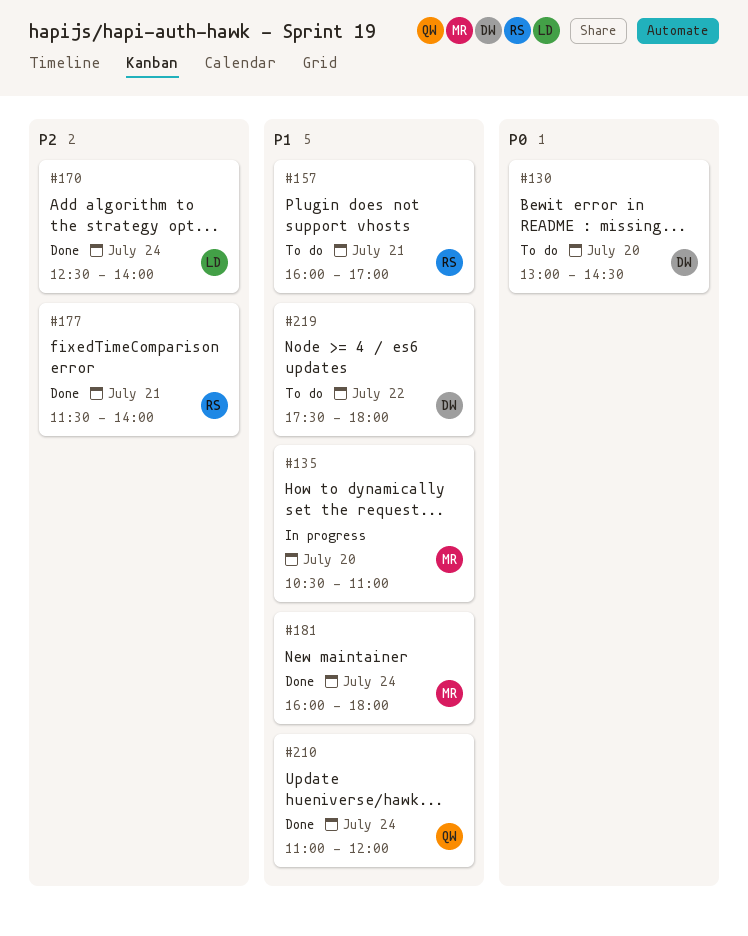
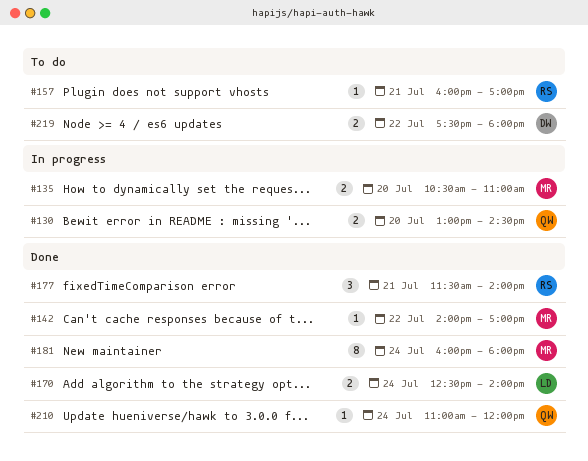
#130, status: To do -> In progress
#130, owner: DW -> QW
#142: none -> present

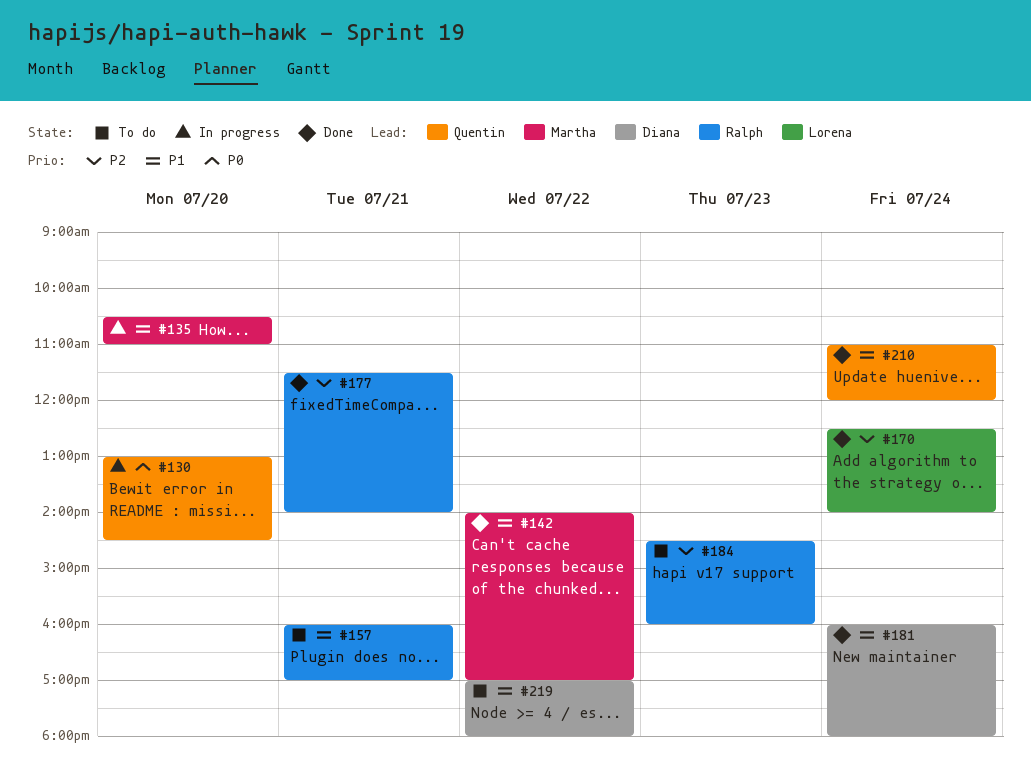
#181, owner: Martha -> Diana
#184: none -> present
#219, begins: 17:30 -> 17:00

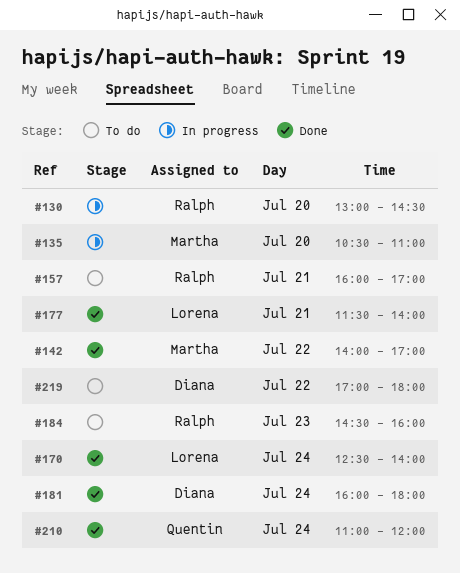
#130, owner: Quentin -> Ralph
#177, owner: Ralph -> Lorena

